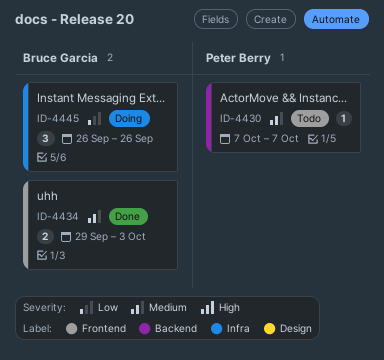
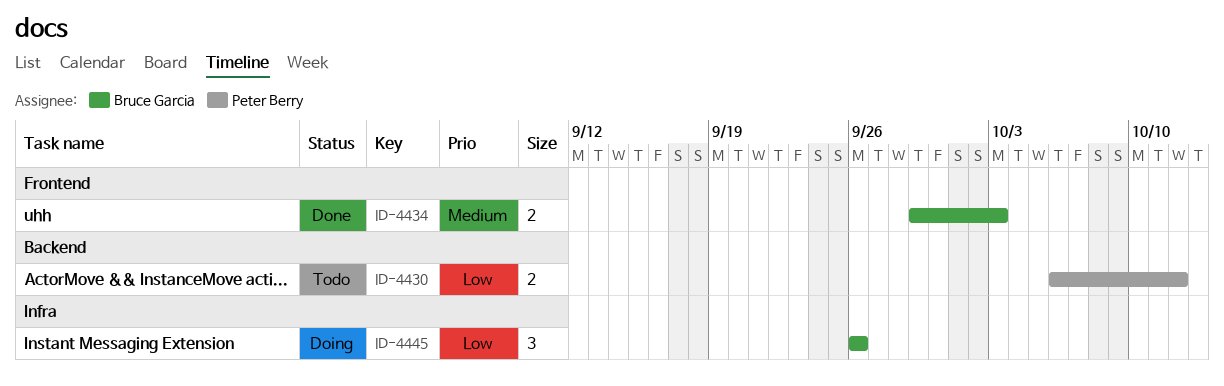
ID-4430, priority: Medium -> Low
ID-4430, estimate: 1 -> 2
ID-4430, start: Oct 7 -> Oct 6
ID-4430, due: Oct 7 -> Oct 12

